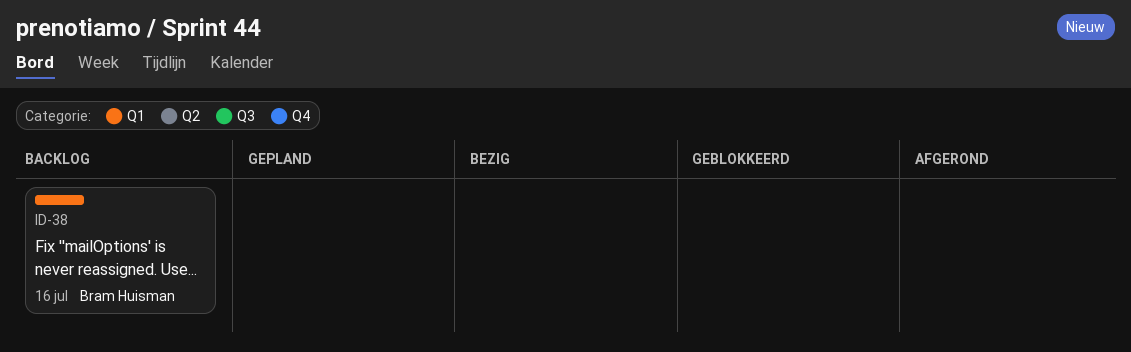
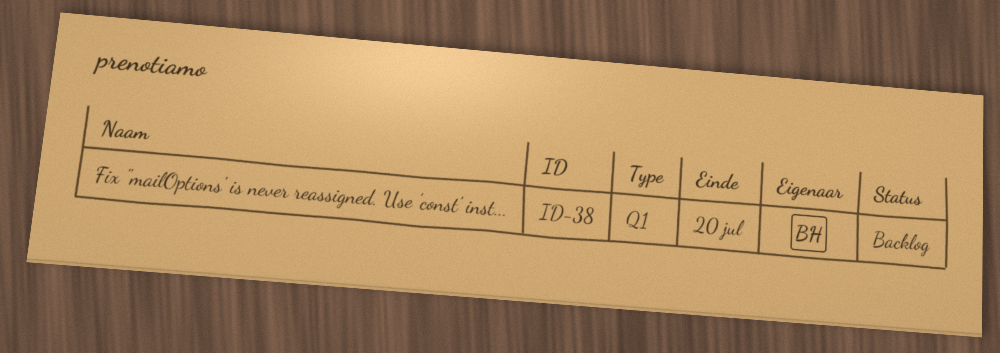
ID-38, due: Jul 16 -> Jul 20

